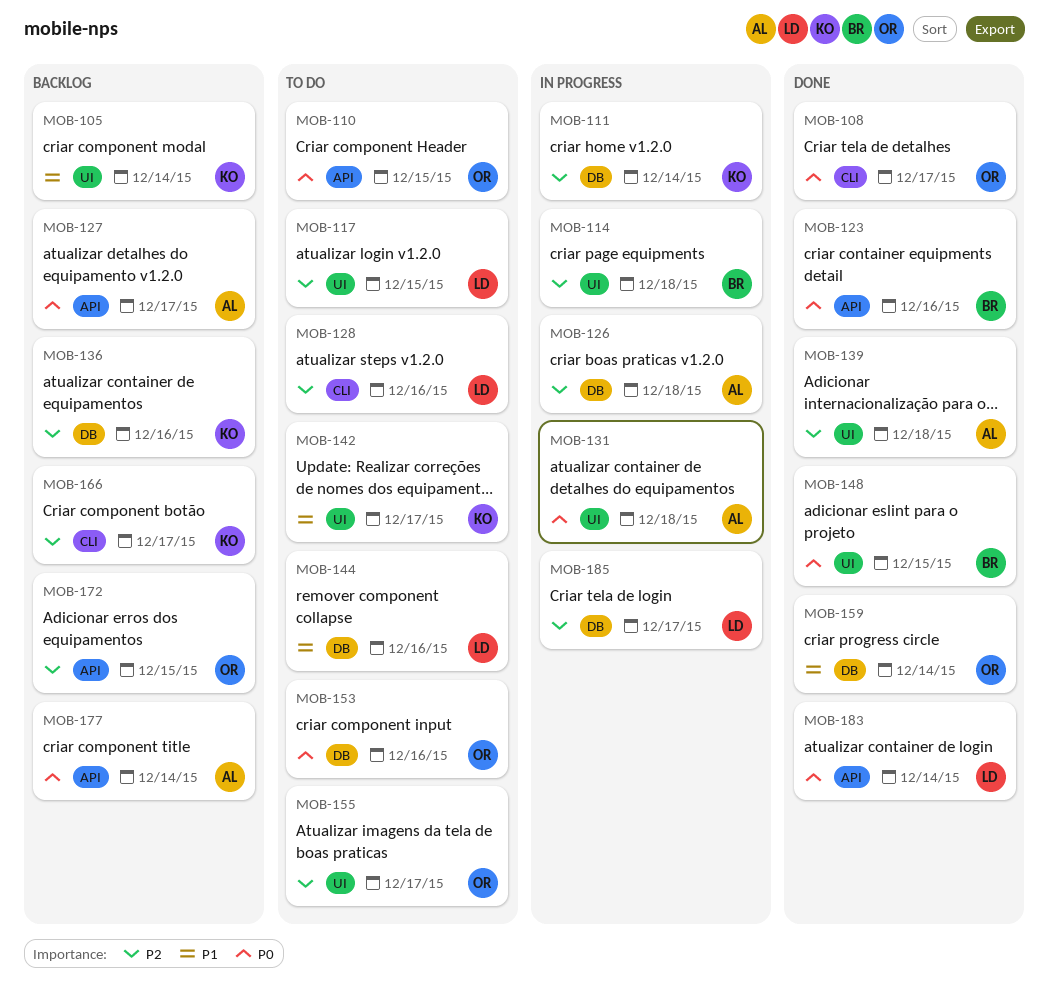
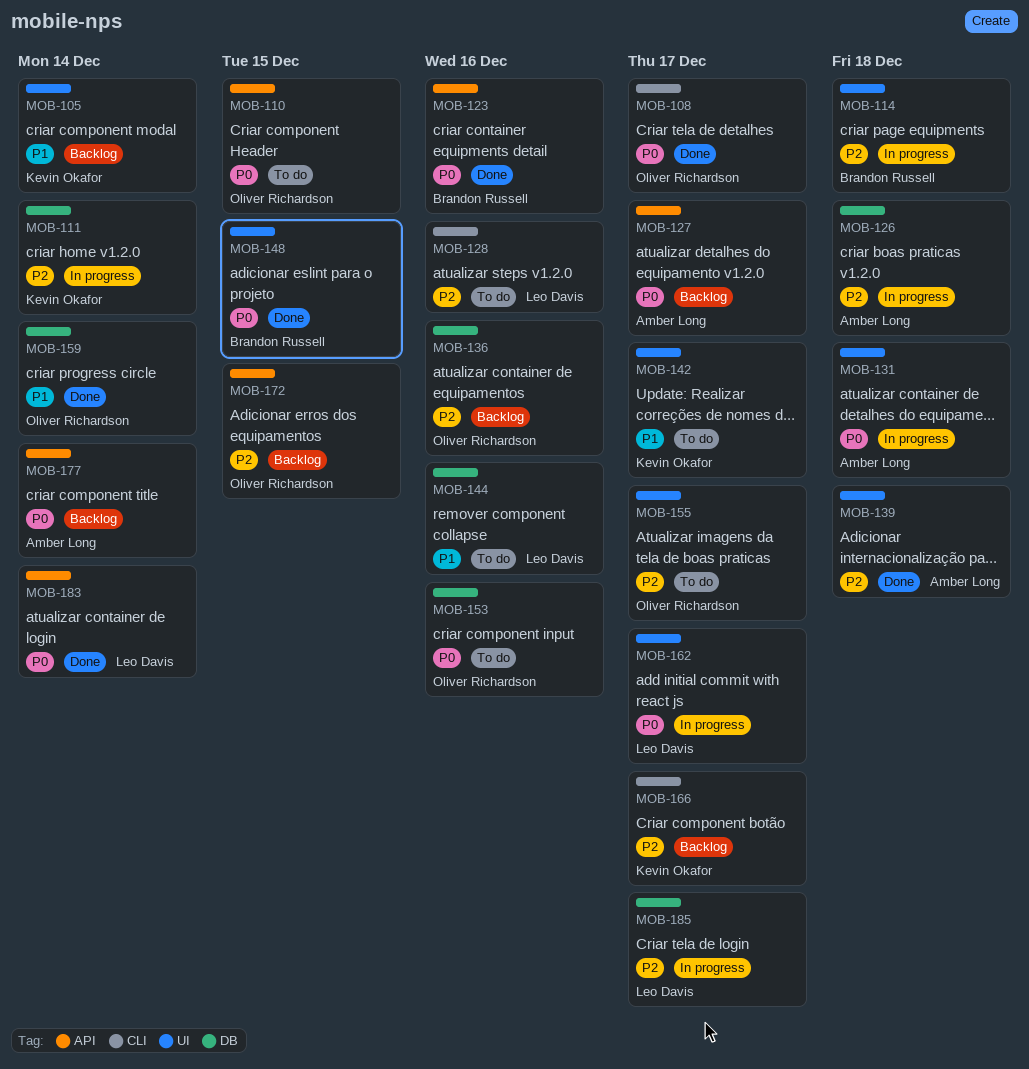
MOB-117: present -> none
MOB-136, owner: Kevin Okafor -> Oliver Richardson
MOB-162: none -> present

